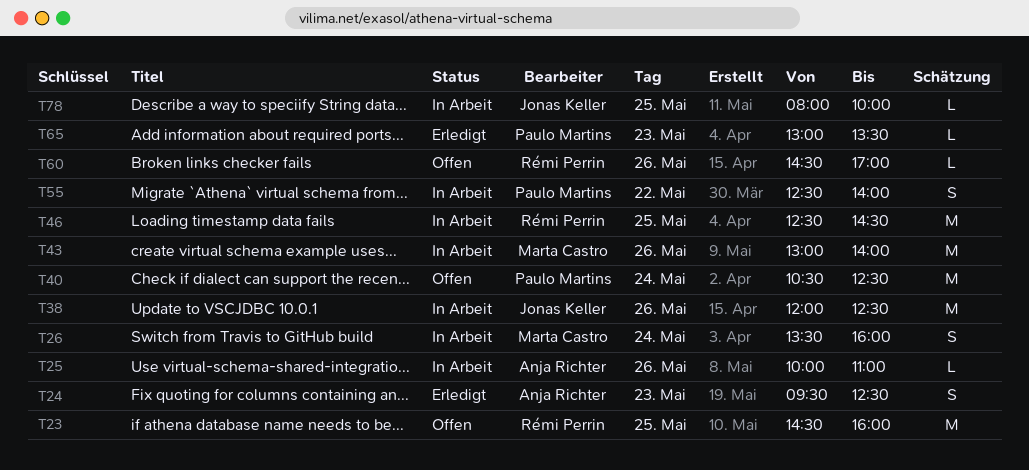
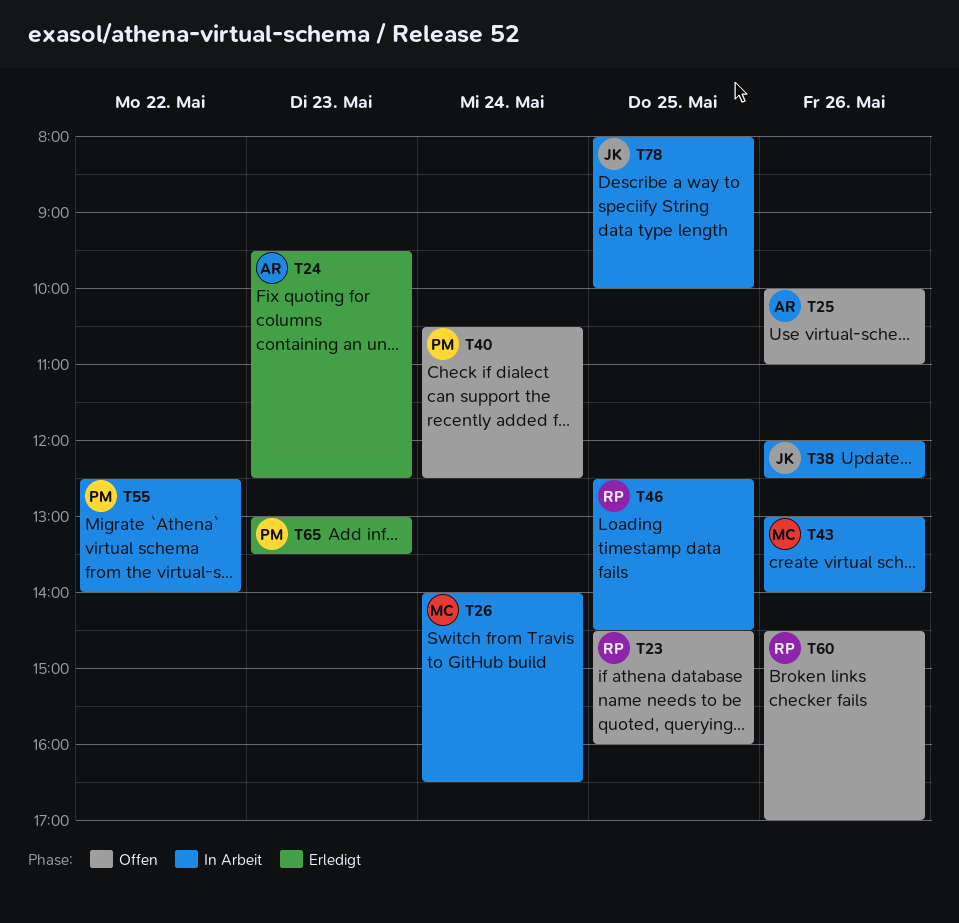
T25, status: In Arbeit -> Offen
T26, begins: 13:30 -> 14:00
T26, ends: 16:00 -> 16:30

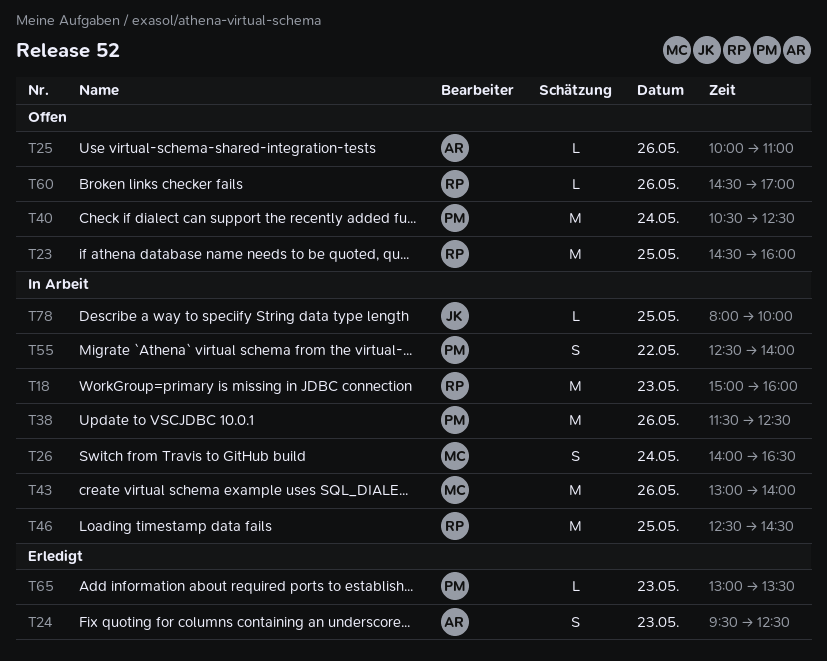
T18: none -> present
T38, owner: JK -> PM
T38, begins: 12:00 -> 11:30

